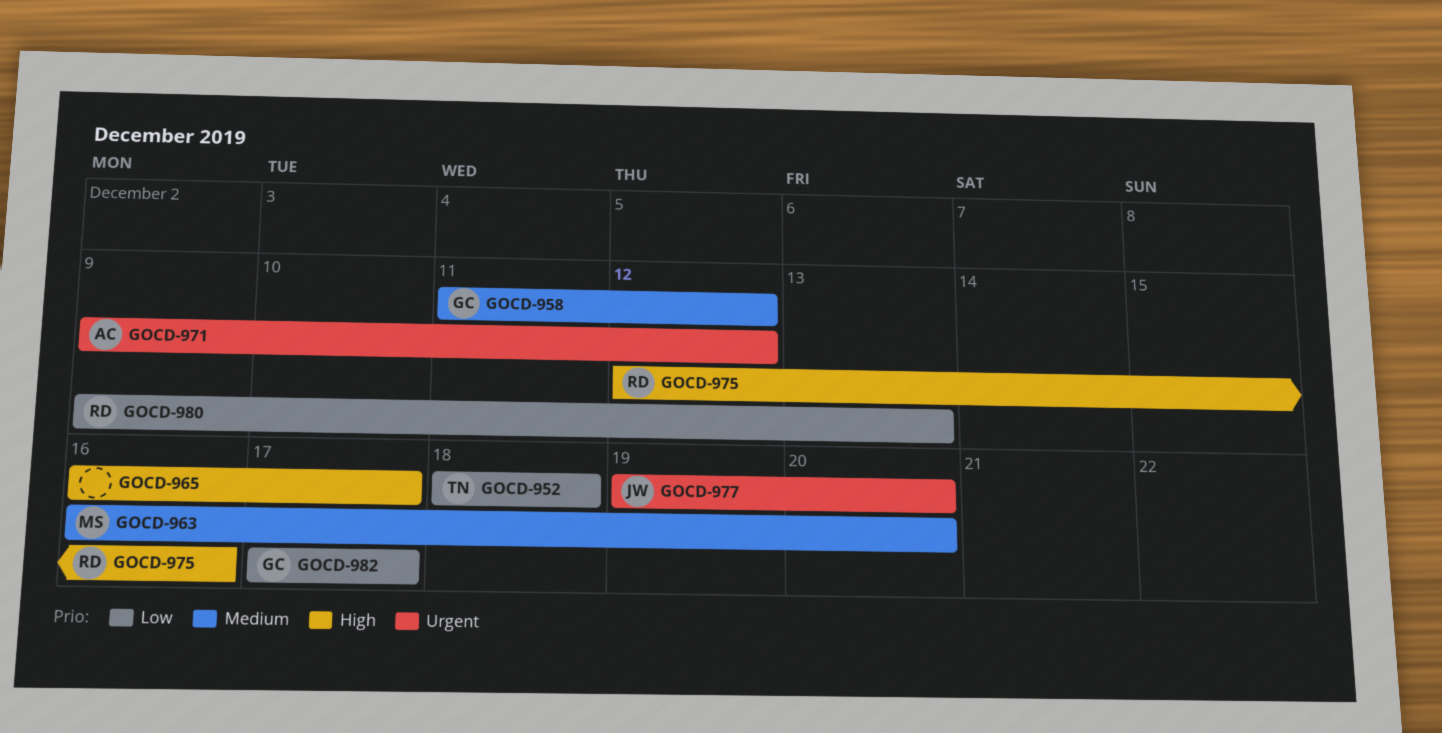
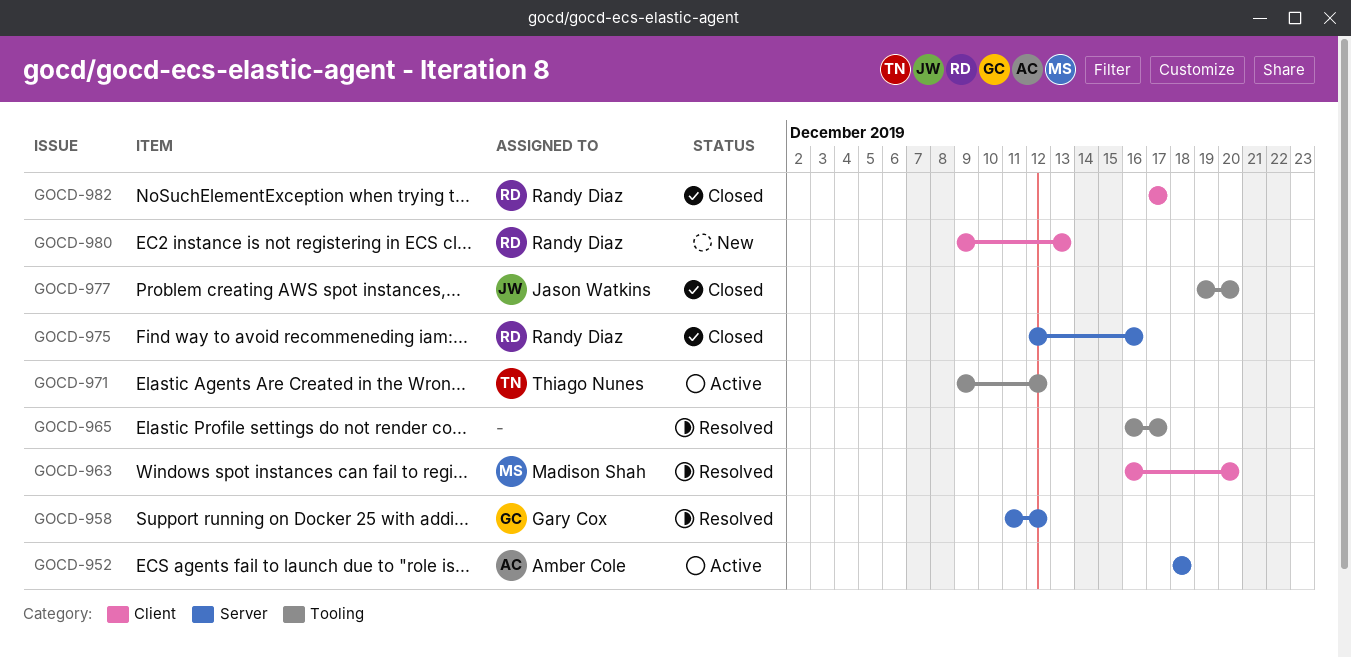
GOCD-952, owner: Thiago Nunes -> Amber Cole
GOCD-971, owner: Amber Cole -> Thiago Nunes
GOCD-982, owner: Gary Cox -> Randy Diaz

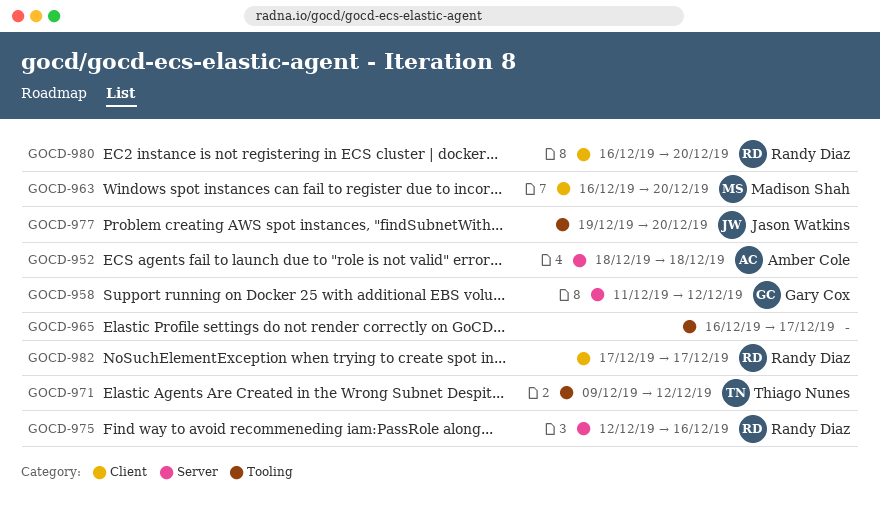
GOCD-980, start: Dec 9 -> Dec 16
GOCD-980, due: Dec 13 -> Dec 20

